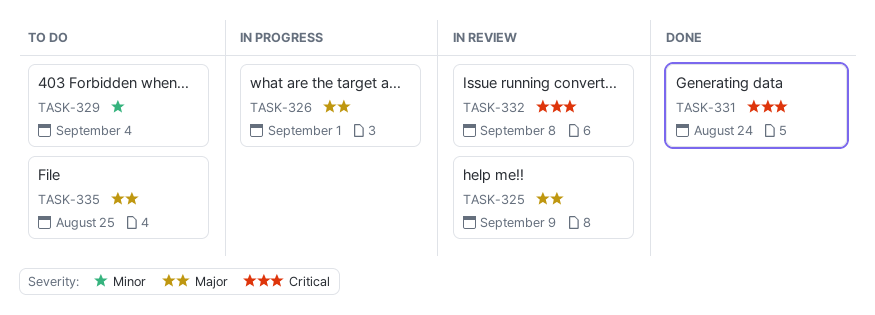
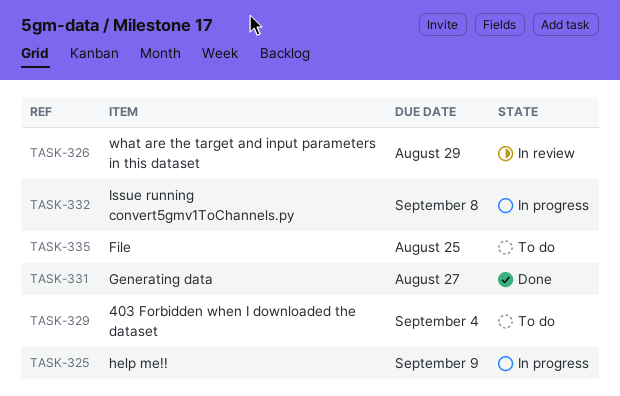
TASK-325, status: In review -> In progress
TASK-326, status: In progress -> In review
TASK-326, due: Sep 1 -> Aug 29
TASK-331, due: Aug 24 -> Aug 27
TASK-332, status: In review -> In progress

